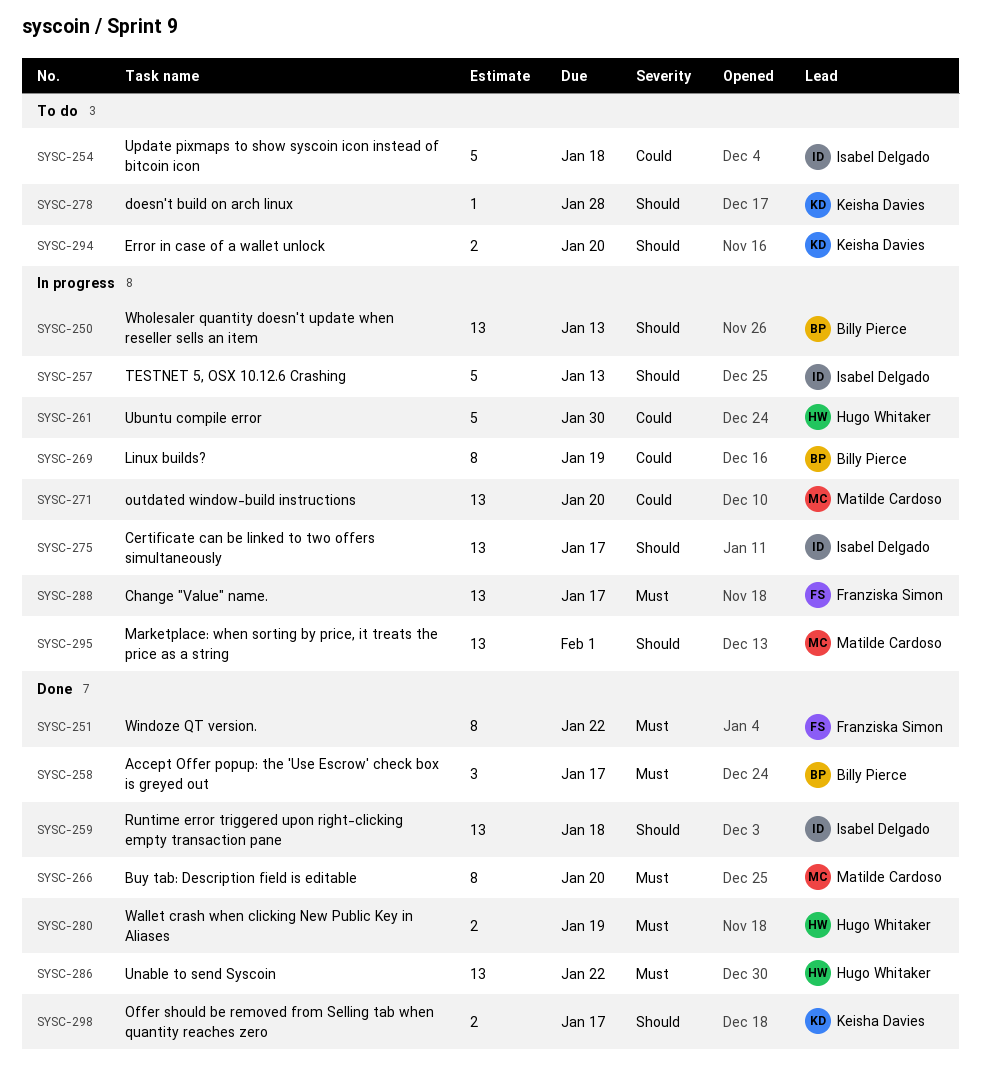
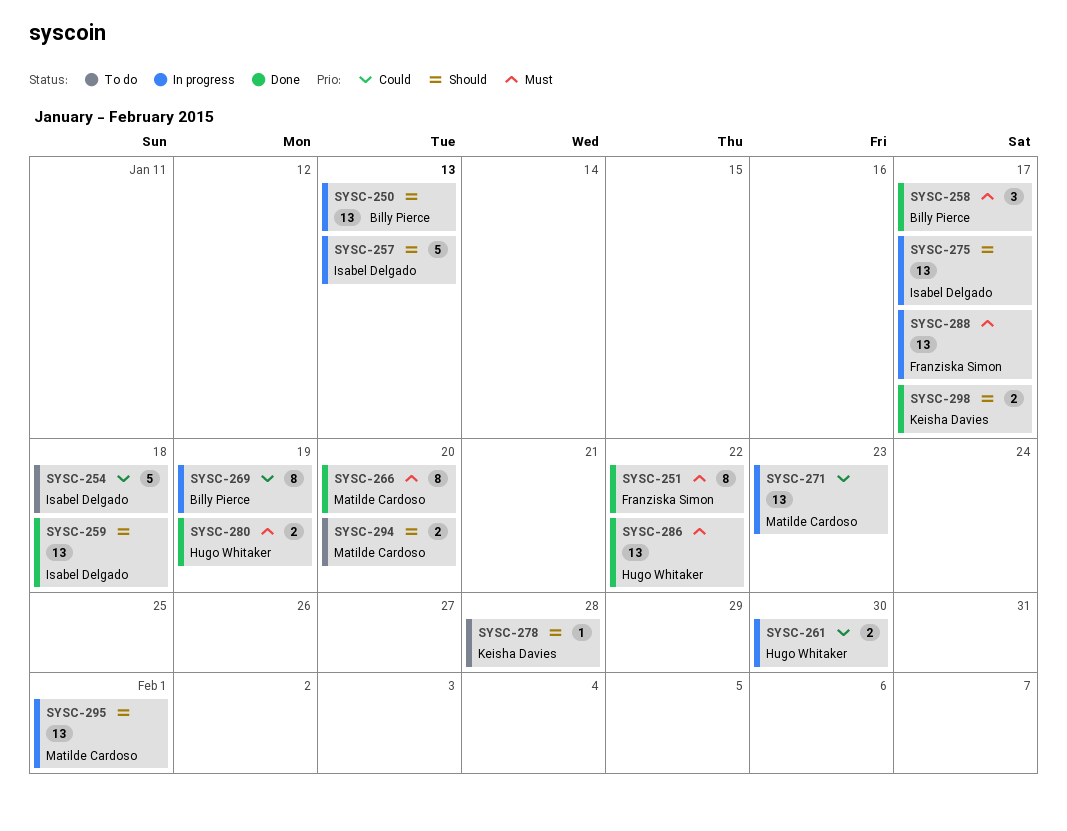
SYSC-261, estimate: 5 -> 2
SYSC-271, due: Jan 20 -> Jan 23
SYSC-294, owner: Keisha Davies -> Matilde Cardoso

